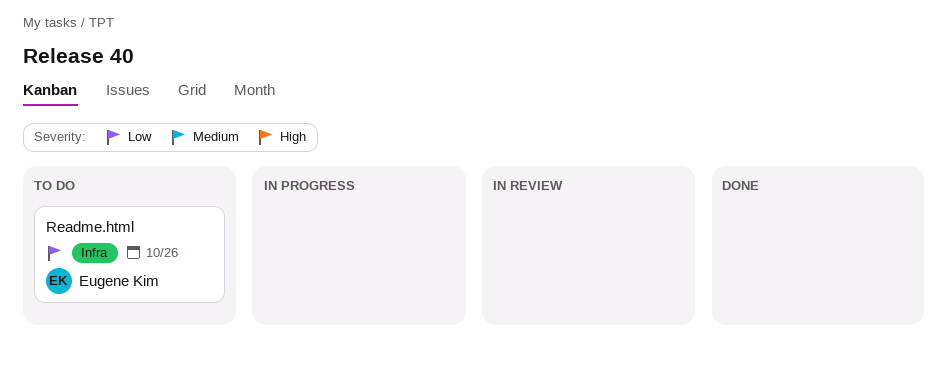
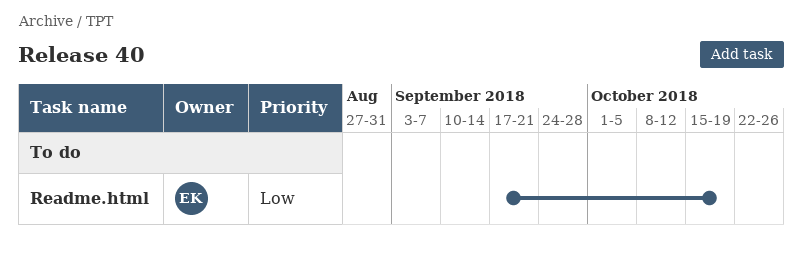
Readme.html, due: Oct 26 -> Oct 19

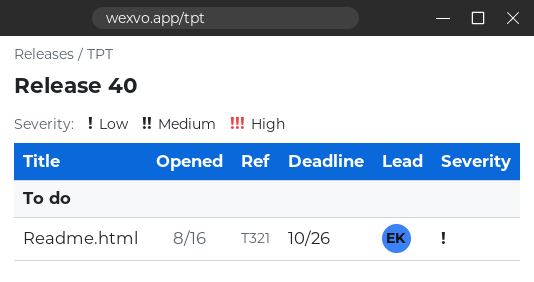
Readme.html, due: Oct 19 -> Oct 26

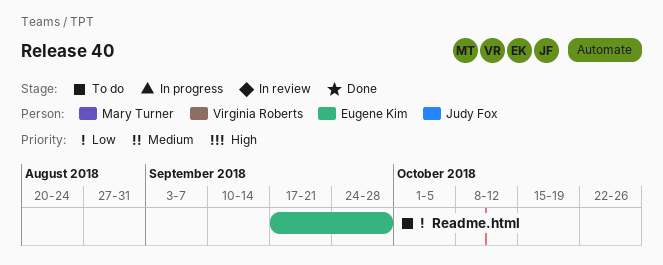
Readme.html, due: Oct 26 -> Sep 28

